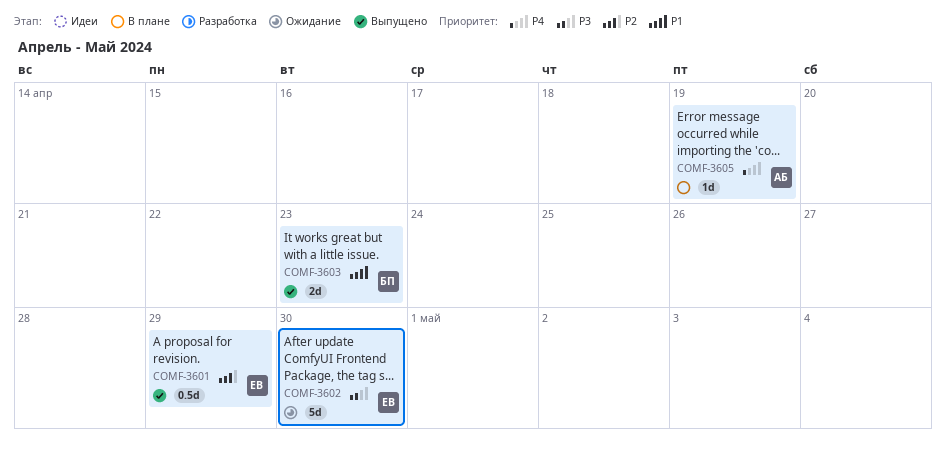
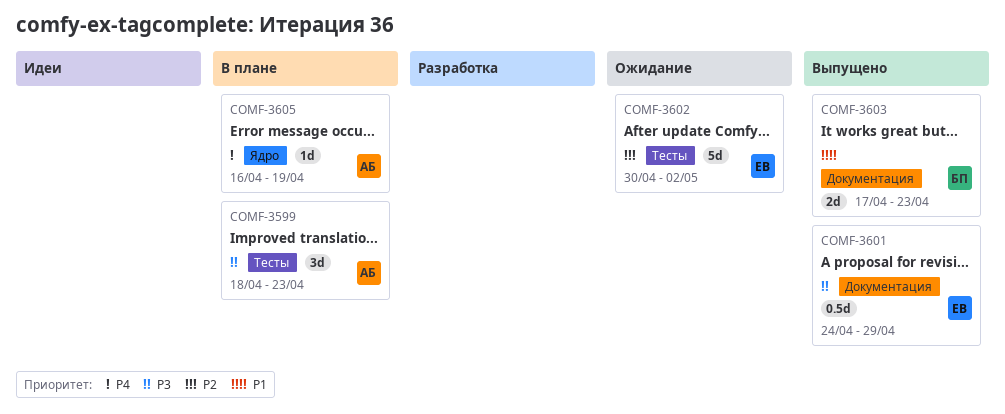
COMF-3599: none -> present
COMF-3601, priority: P2 -> P3
COMF-3602, priority: P3 -> P2
COMF-3602, due: Apr 30 -> May 2

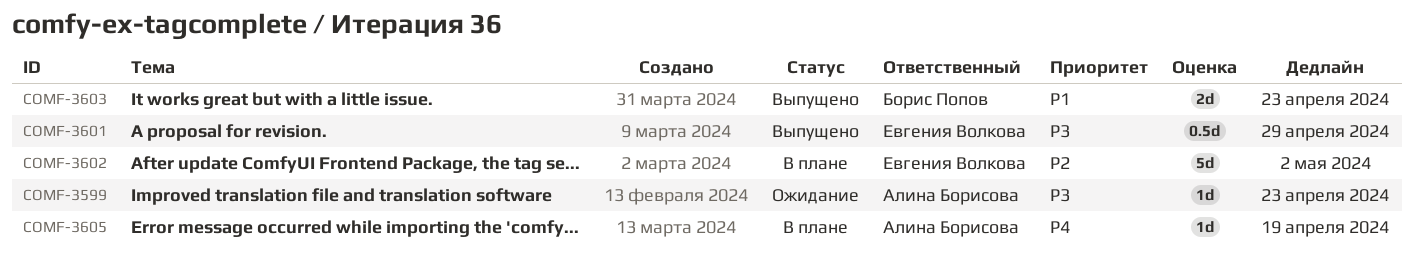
COMF-3599, status: В плане -> Ожидание
COMF-3599, estimate: 3d -> 1d
COMF-3602, status: Ожидание -> В плане

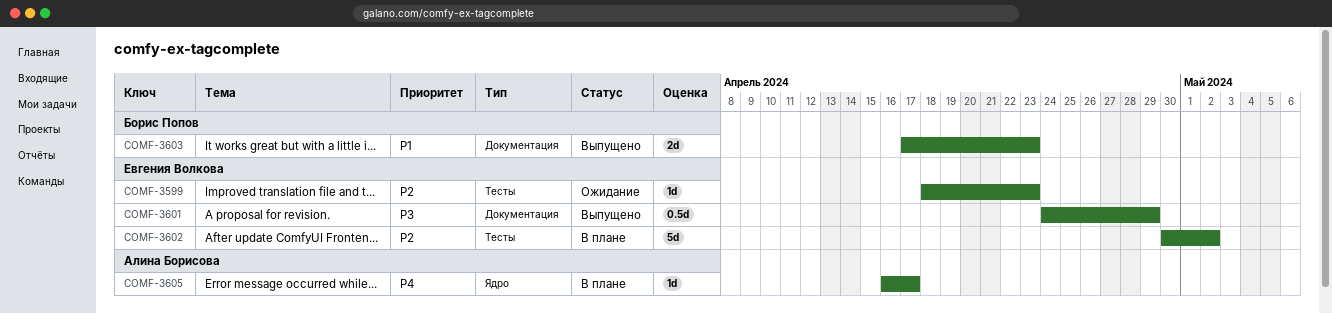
COMF-3599, owner: Алина Борисова -> Евгения Волкова
COMF-3599, priority: P3 -> P2
COMF-3605, due: Apr 19 -> Apr 17

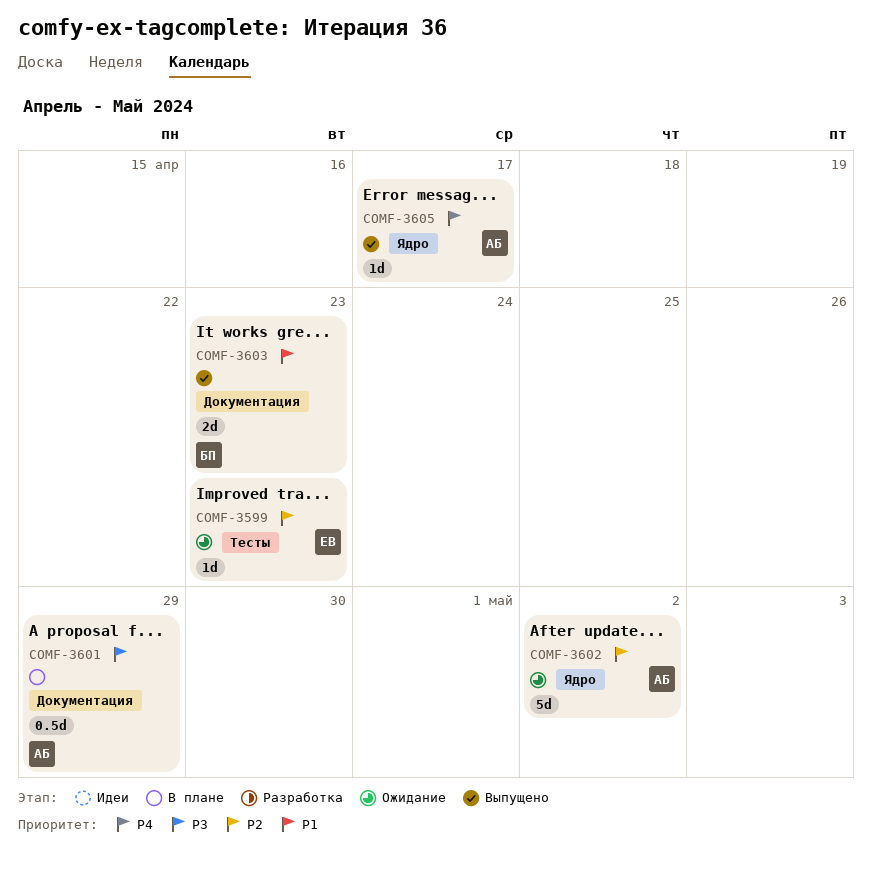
COMF-3601, status: Выпущено -> В плане
COMF-3601, owner: Евгения Волкова -> Алина Борисова
COMF-3602, status: В плане -> Ожидание
COMF-3602, owner: Евгения Волкова -> Алина Борисова
COMF-3602, label: Тесты -> Ядро
COMF-3605, status: В плане -> Выпущено

